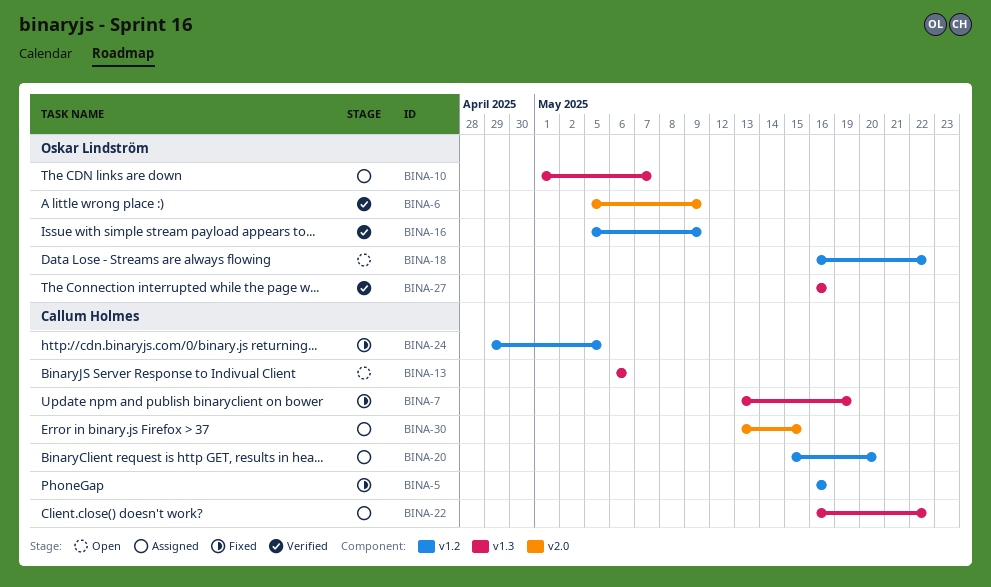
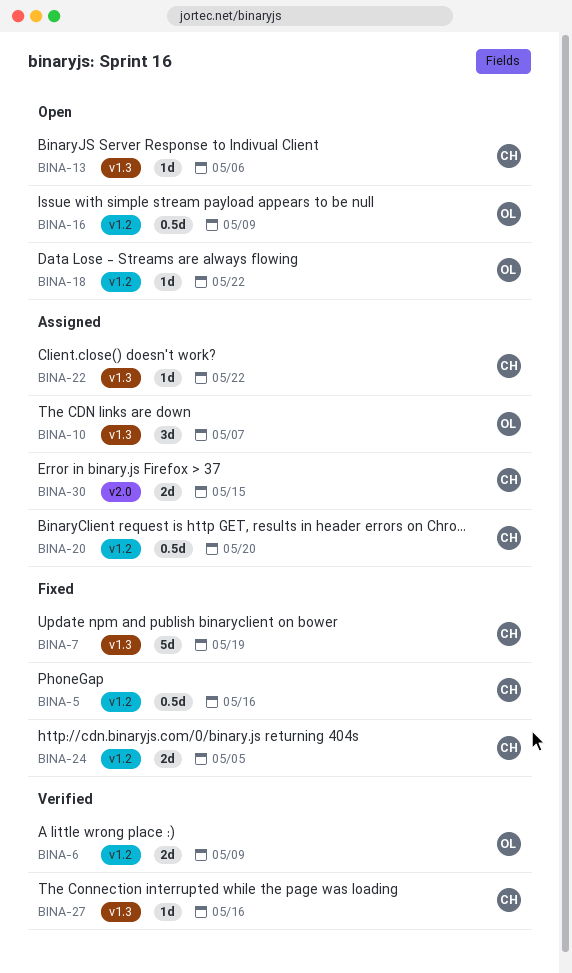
BINA-6, label: v2.0 -> v1.2
BINA-16, status: Verified -> Open
BINA-27, owner: Oskar Lindström -> Callum Holmes

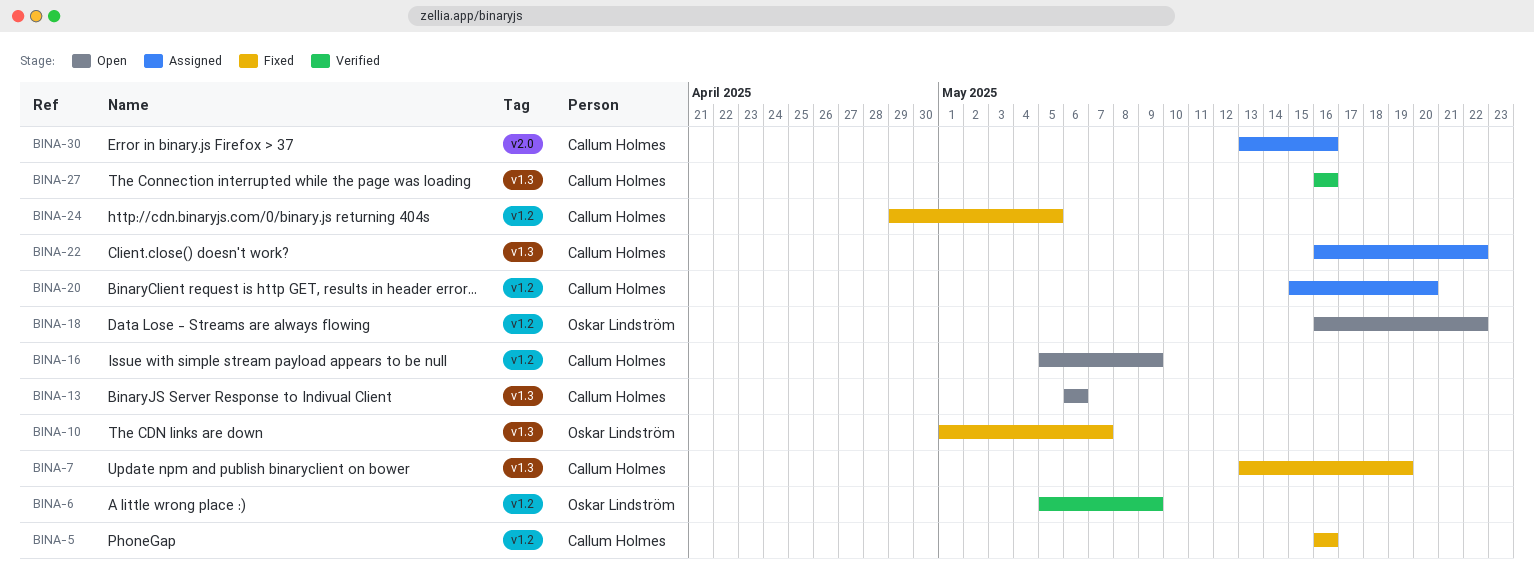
BINA-10, status: Assigned -> Fixed
BINA-16, owner: Oskar Lindström -> Callum Holmes
BINA-30, due: May 15 -> May 16

